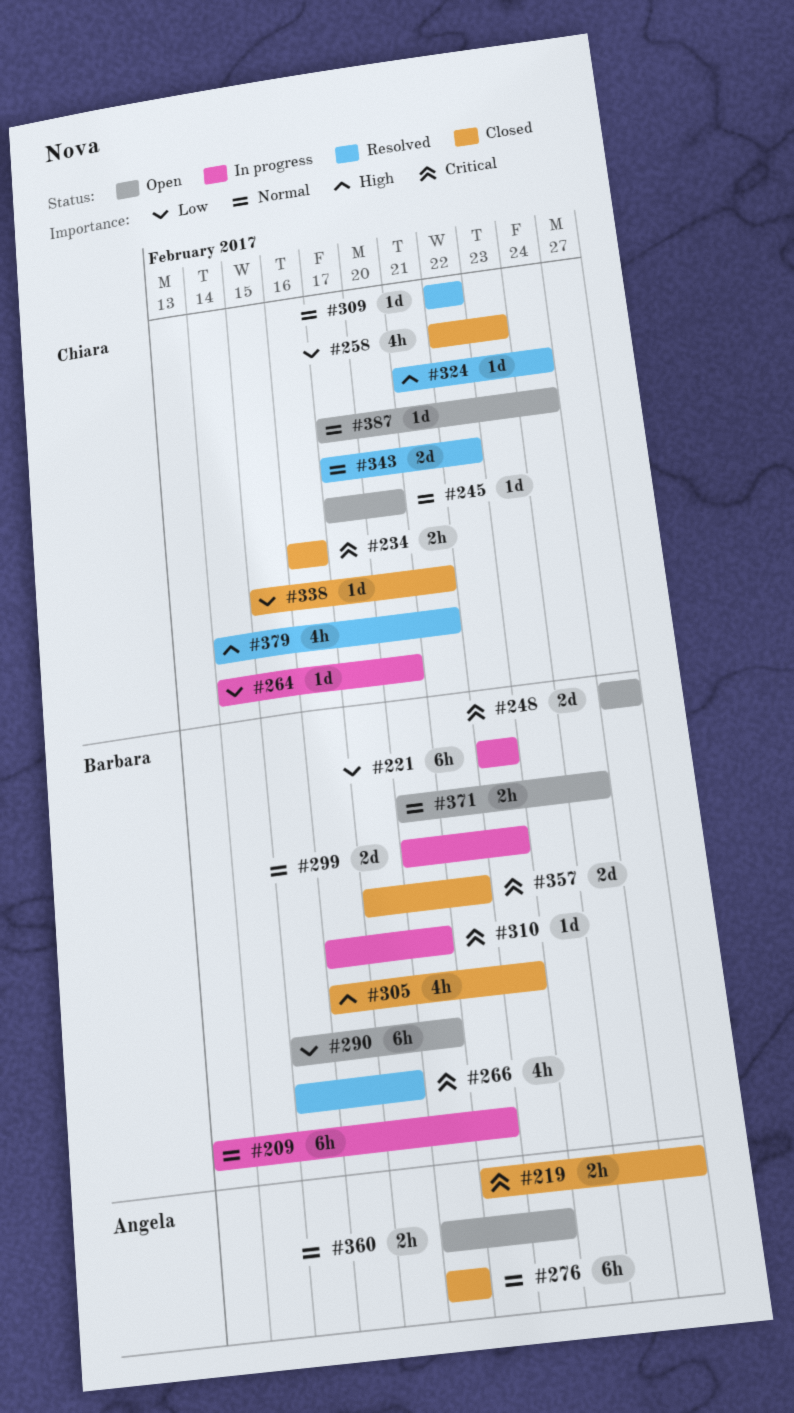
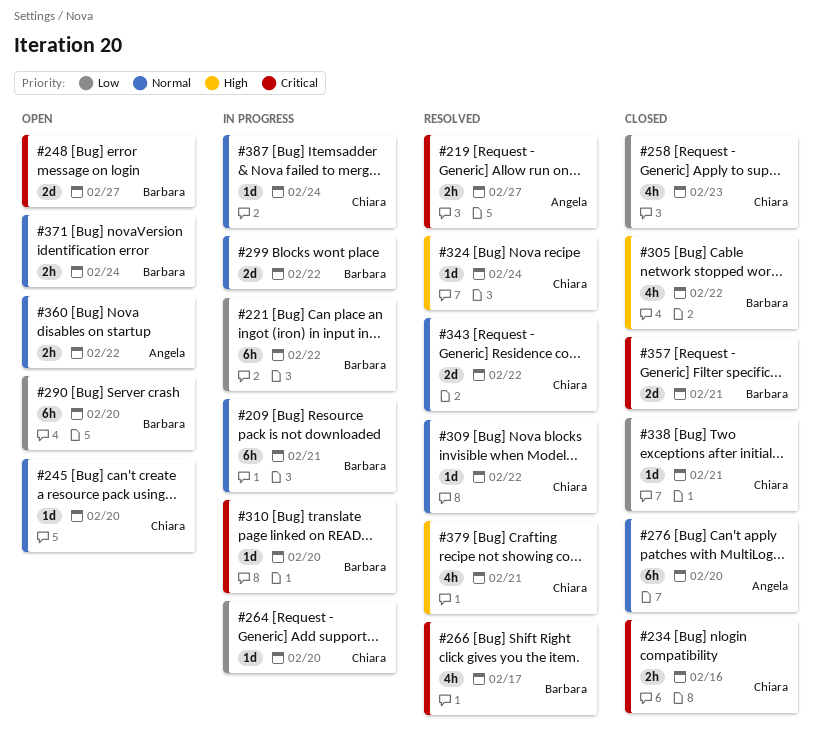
#219, status: Closed -> Resolved
#387, status: Open -> In progress

